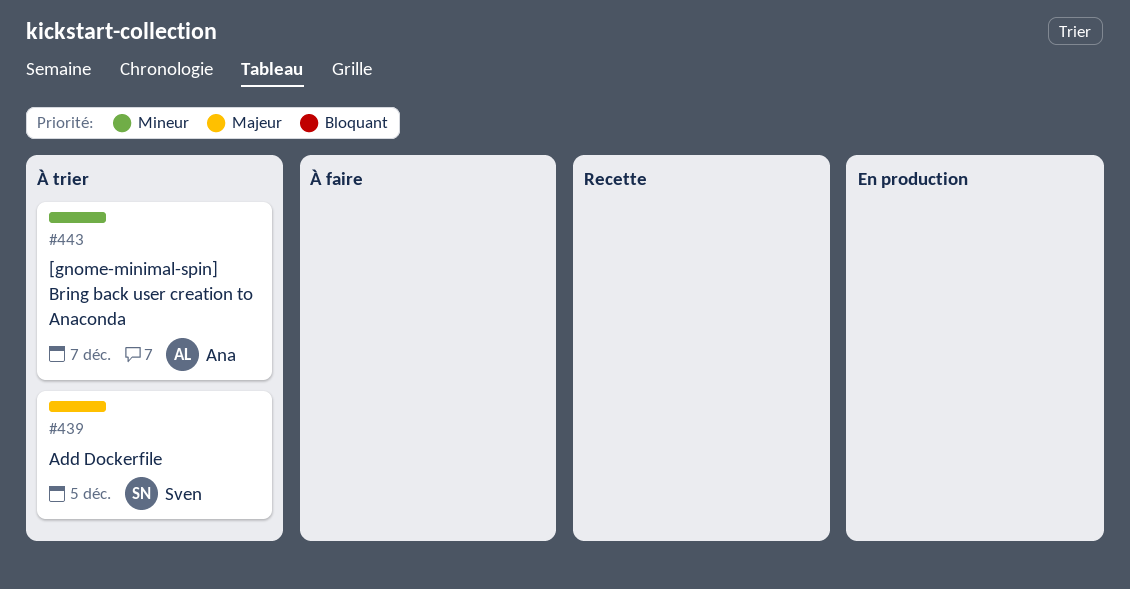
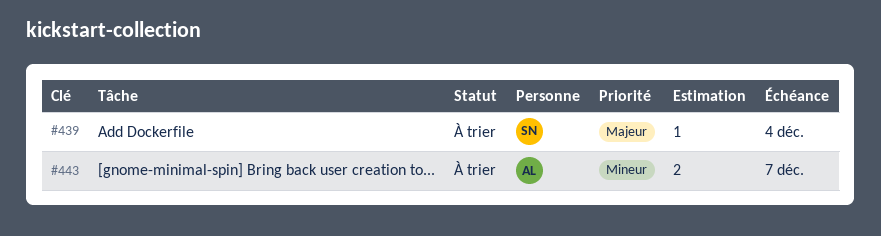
#439, due: Dec 5 -> Dec 4

